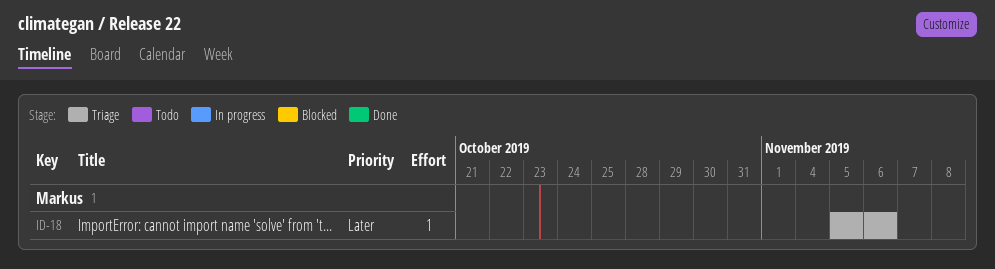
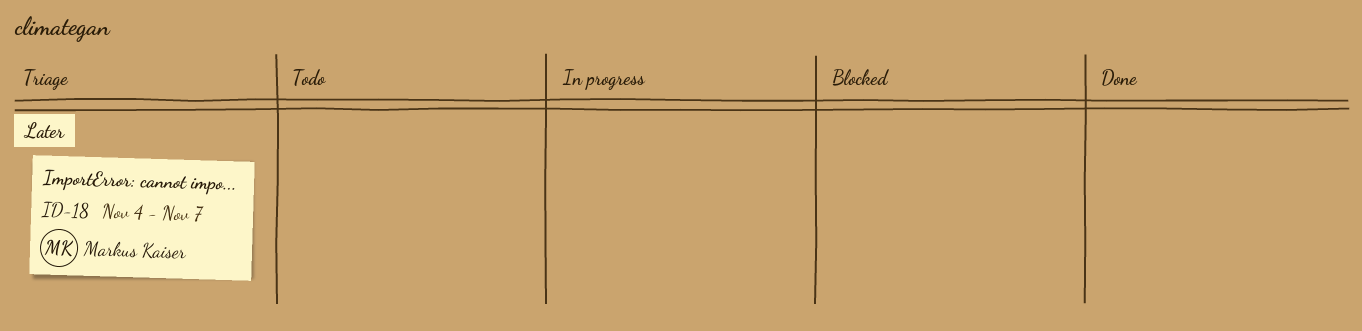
ID-18, start: Nov 5 -> Nov 4
ID-18, due: Nov 6 -> Nov 7

